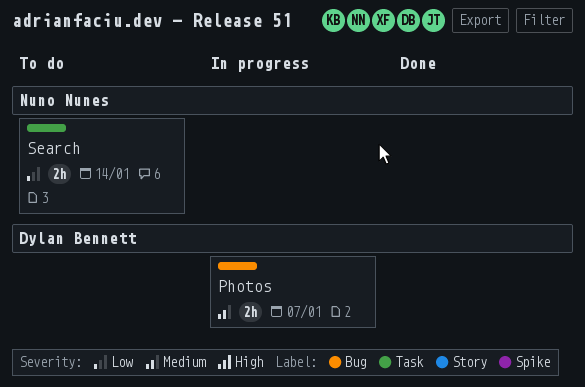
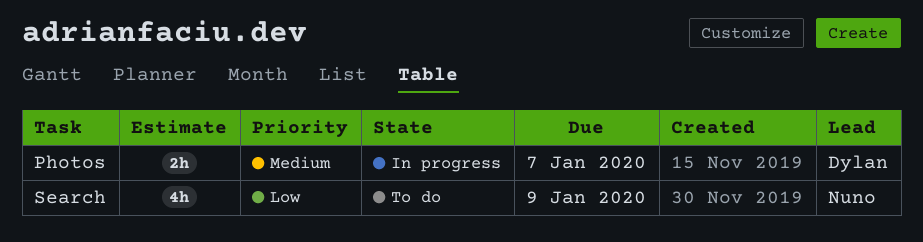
Search, estimate: 2h -> 4h
Search, due: Jan 14 -> Jan 9

